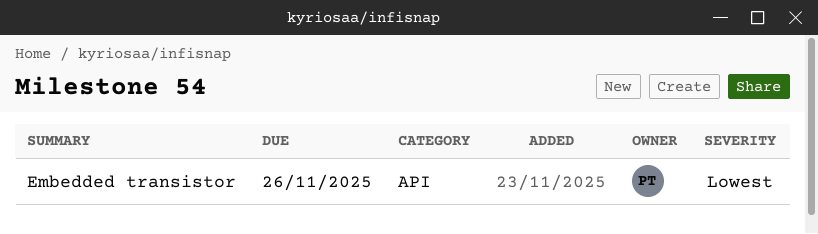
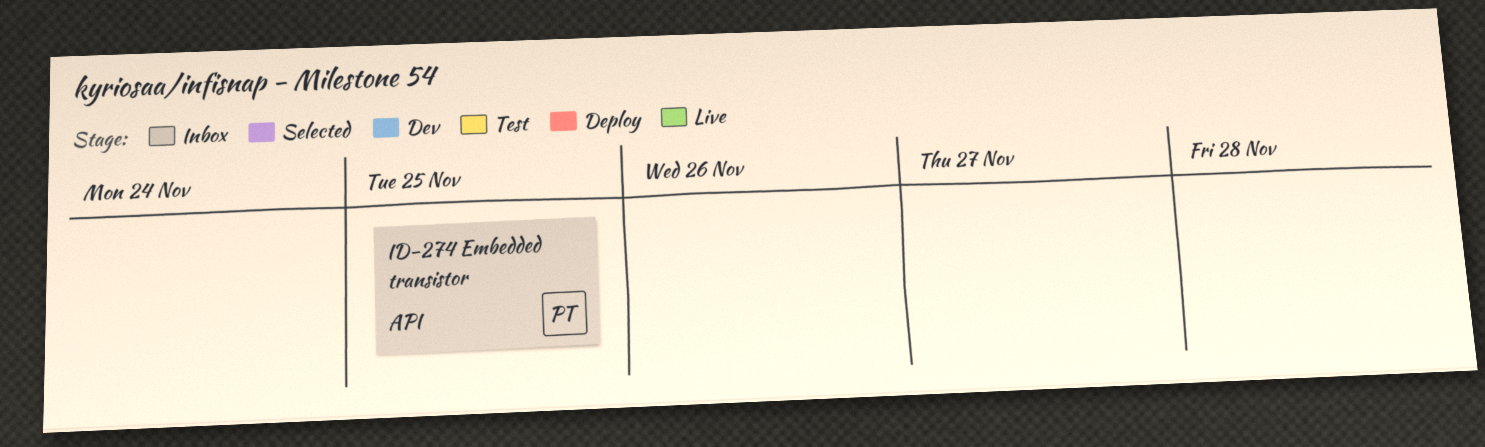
Embedded transistor, due: Nov 26 -> Nov 25

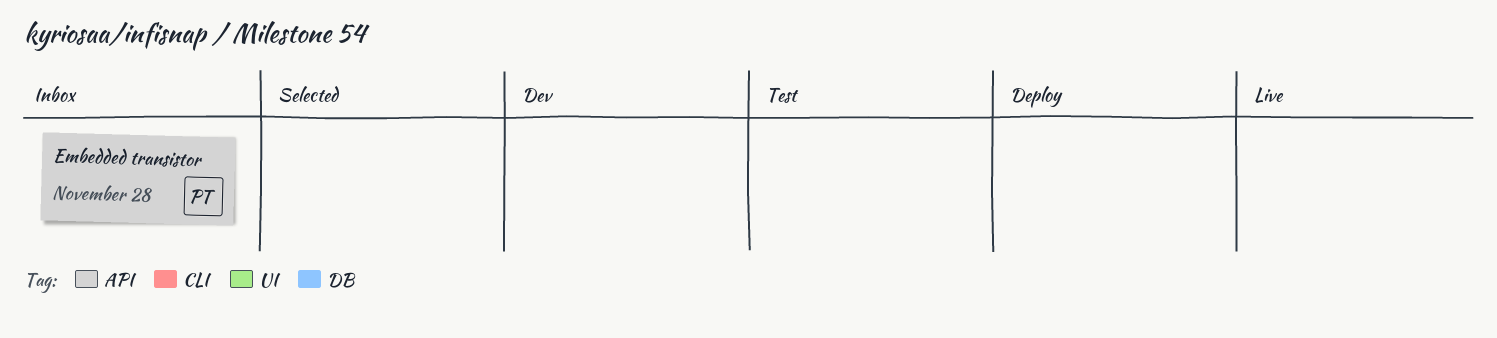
Embedded transistor, due: Nov 25 -> Nov 28

